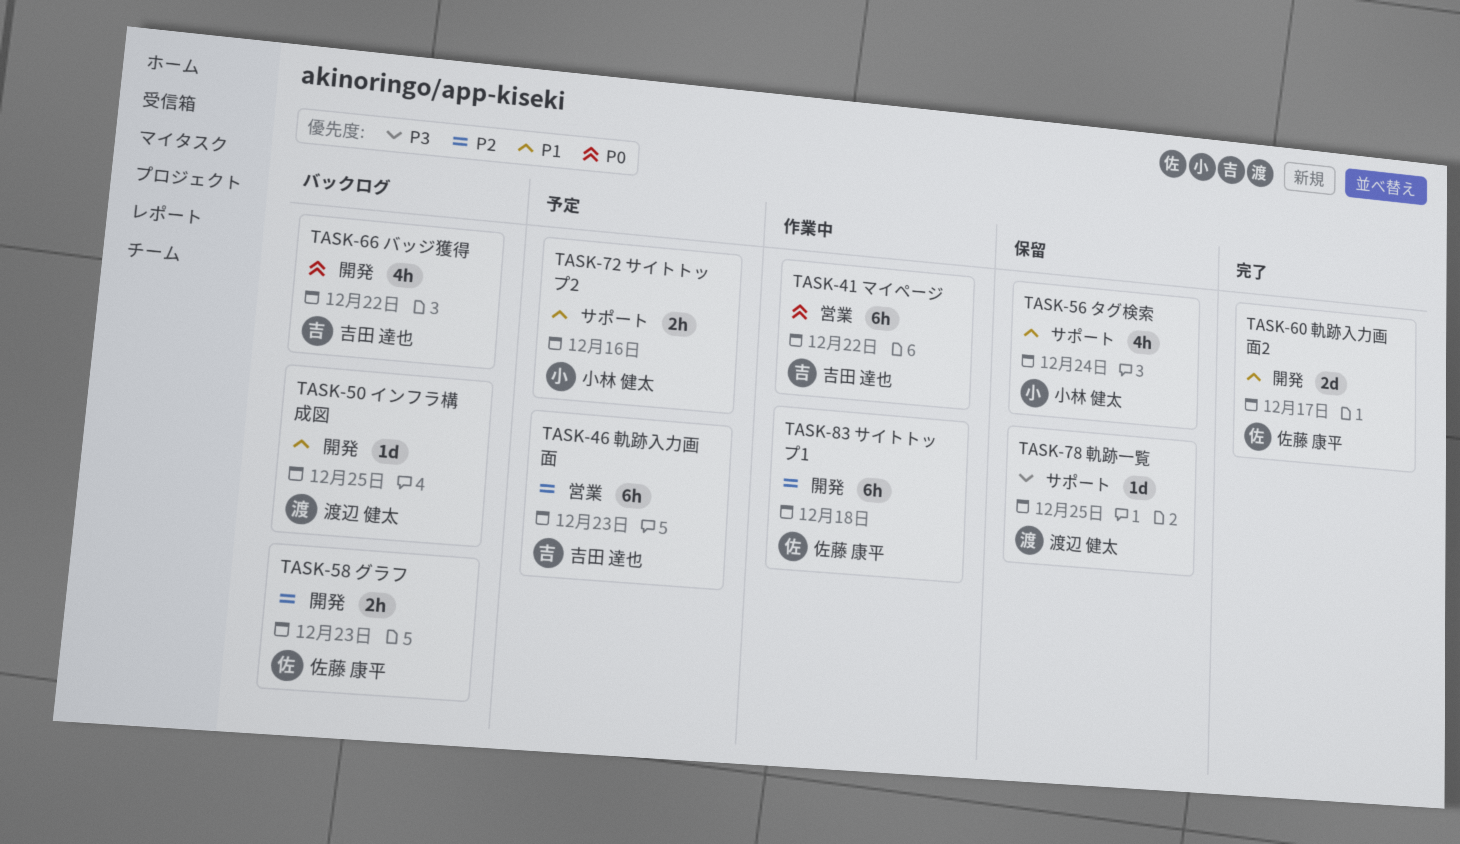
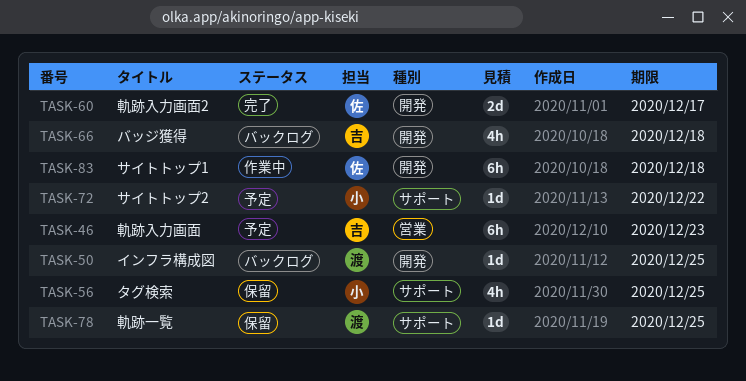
TASK-41: present -> none
TASK-56, due: Dec 24 -> Dec 25
TASK-58: present -> none
TASK-66, due: Dec 22 -> Dec 18
TASK-72, estimate: 2h -> 1d
TASK-72, due: Dec 16 -> Dec 22

